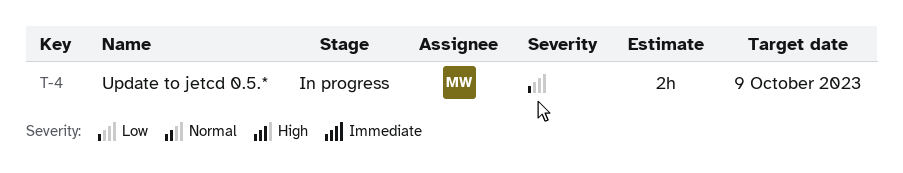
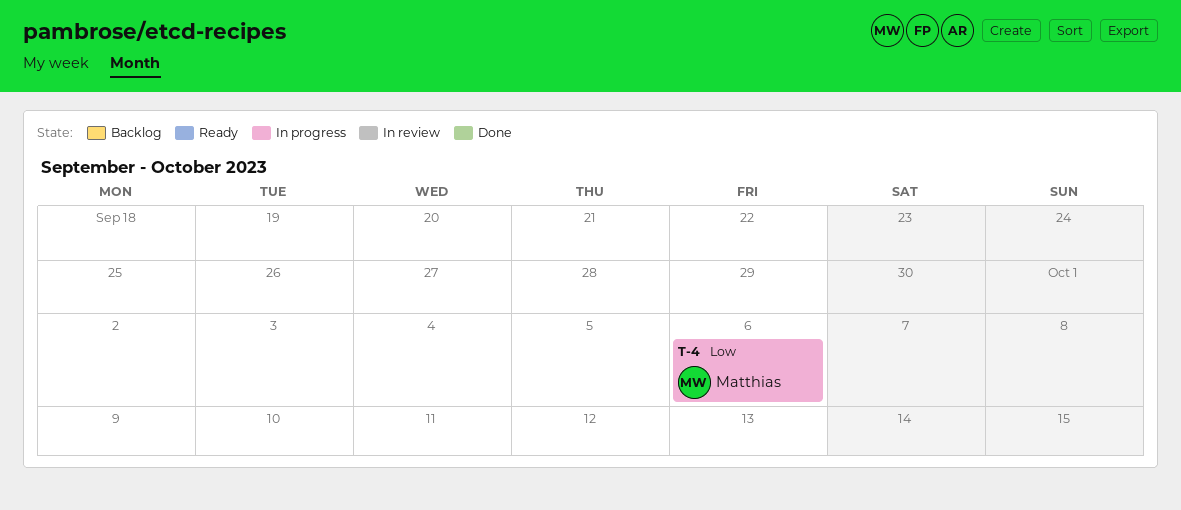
T-4, due: Oct 9 -> Oct 6

